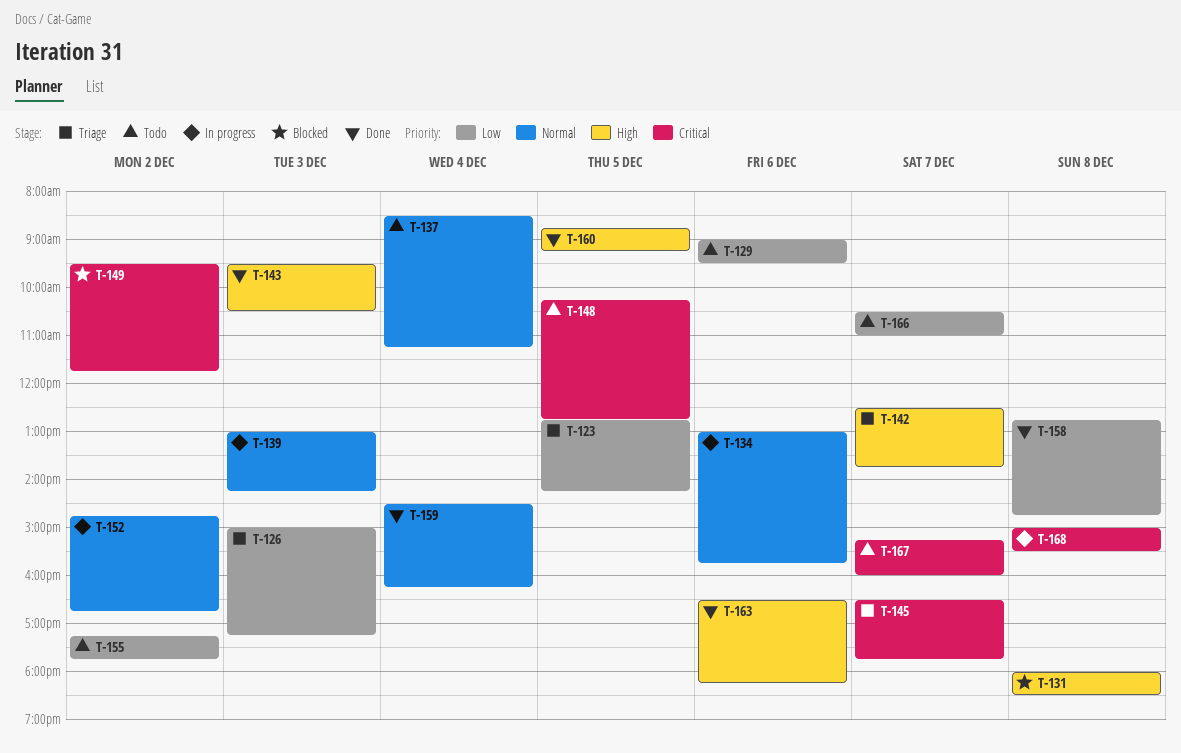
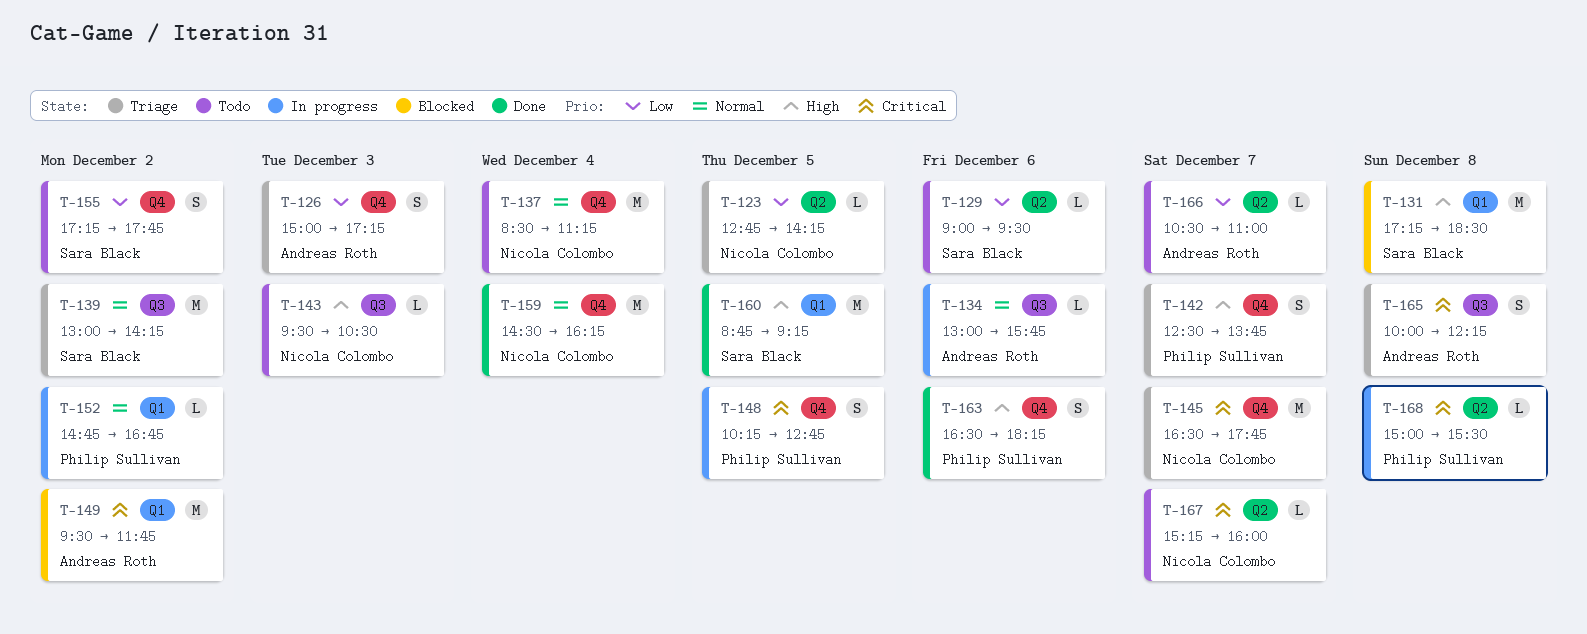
T-131, begins: 18:00 -> 17:15
T-139, status: In progress -> Triage
T-139, day: Dec 3 -> Dec 2
T-143, status: Done -> Todo
T-148, status: Todo -> In progress
T-158: present -> none
T-165: none -> present

